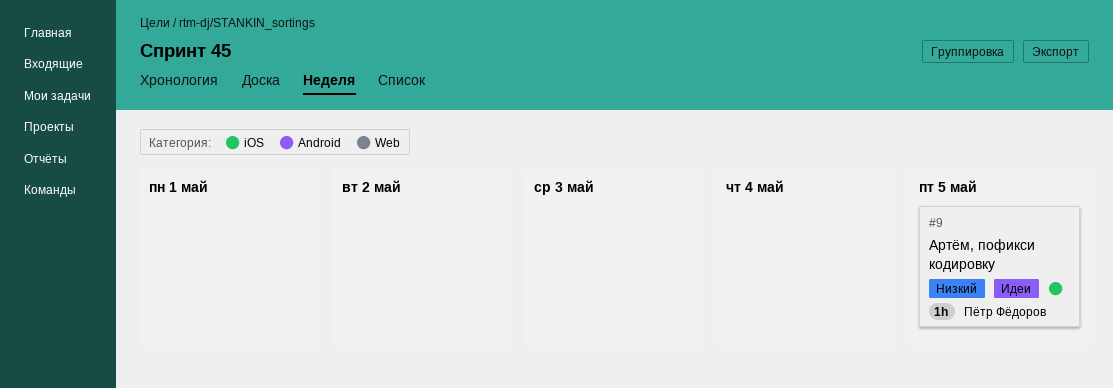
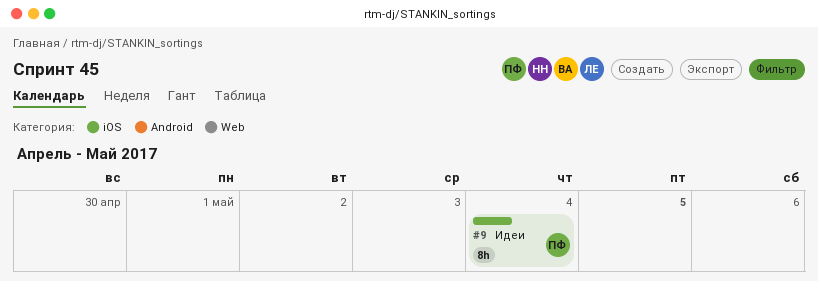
#9, estimate: 1h -> 8h
#9, due: May 5 -> May 4

